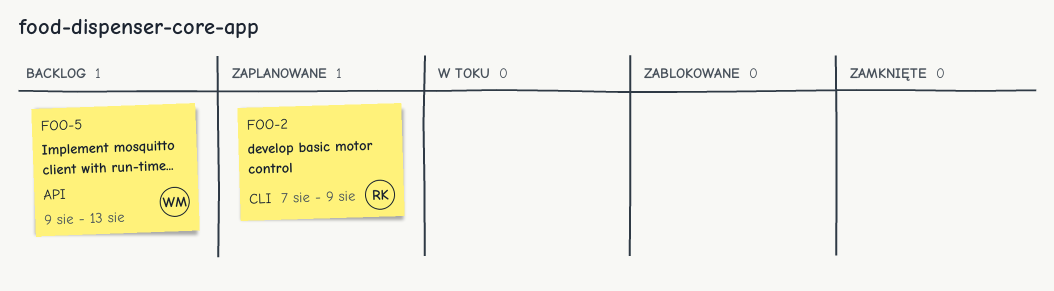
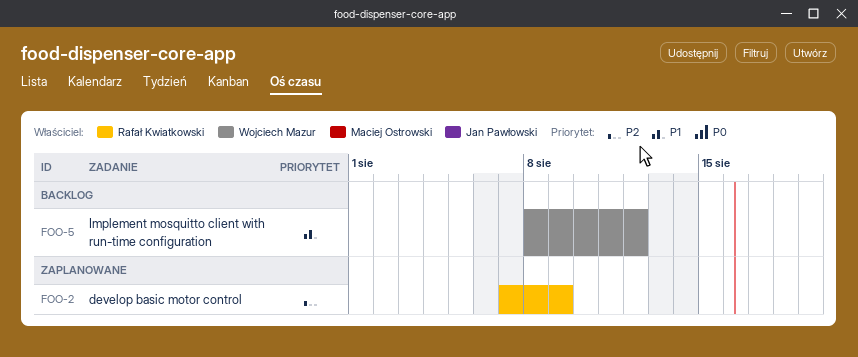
FOO-5, start: Aug 9 -> Aug 8
FOO-5, due: Aug 13 -> Aug 12

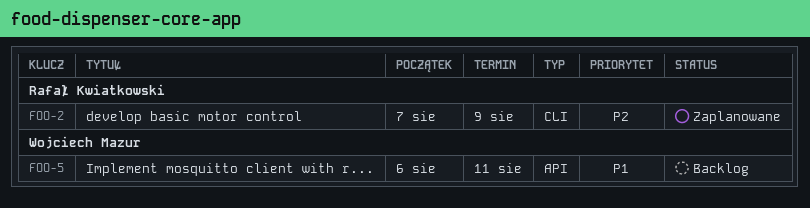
FOO-5, start: Aug 8 -> Aug 6
FOO-5, due: Aug 12 -> Aug 11

